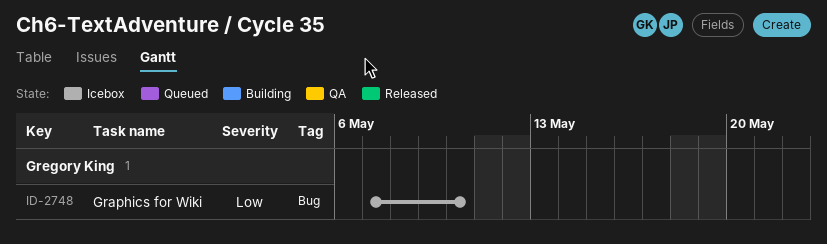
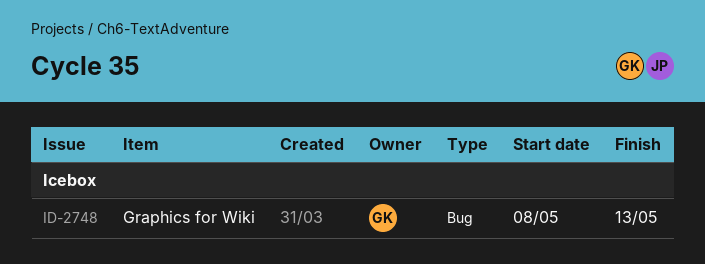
ID-2748, start: May 7 -> May 8
ID-2748, due: May 10 -> May 13

